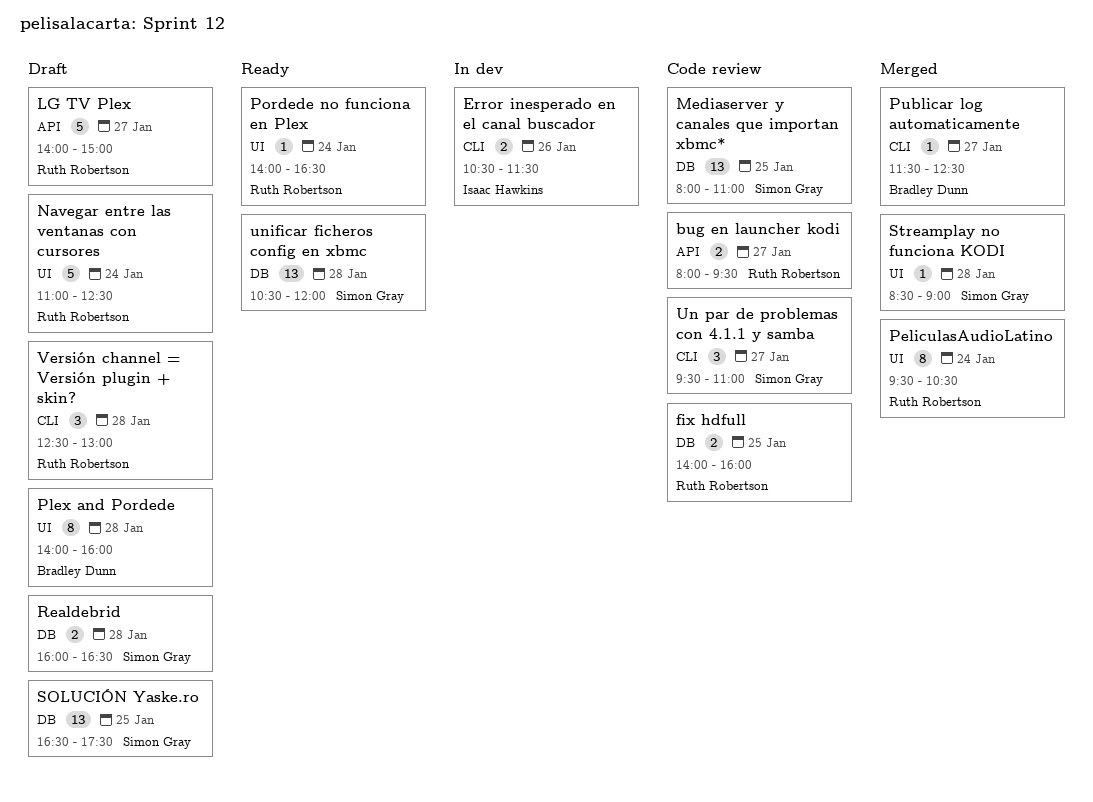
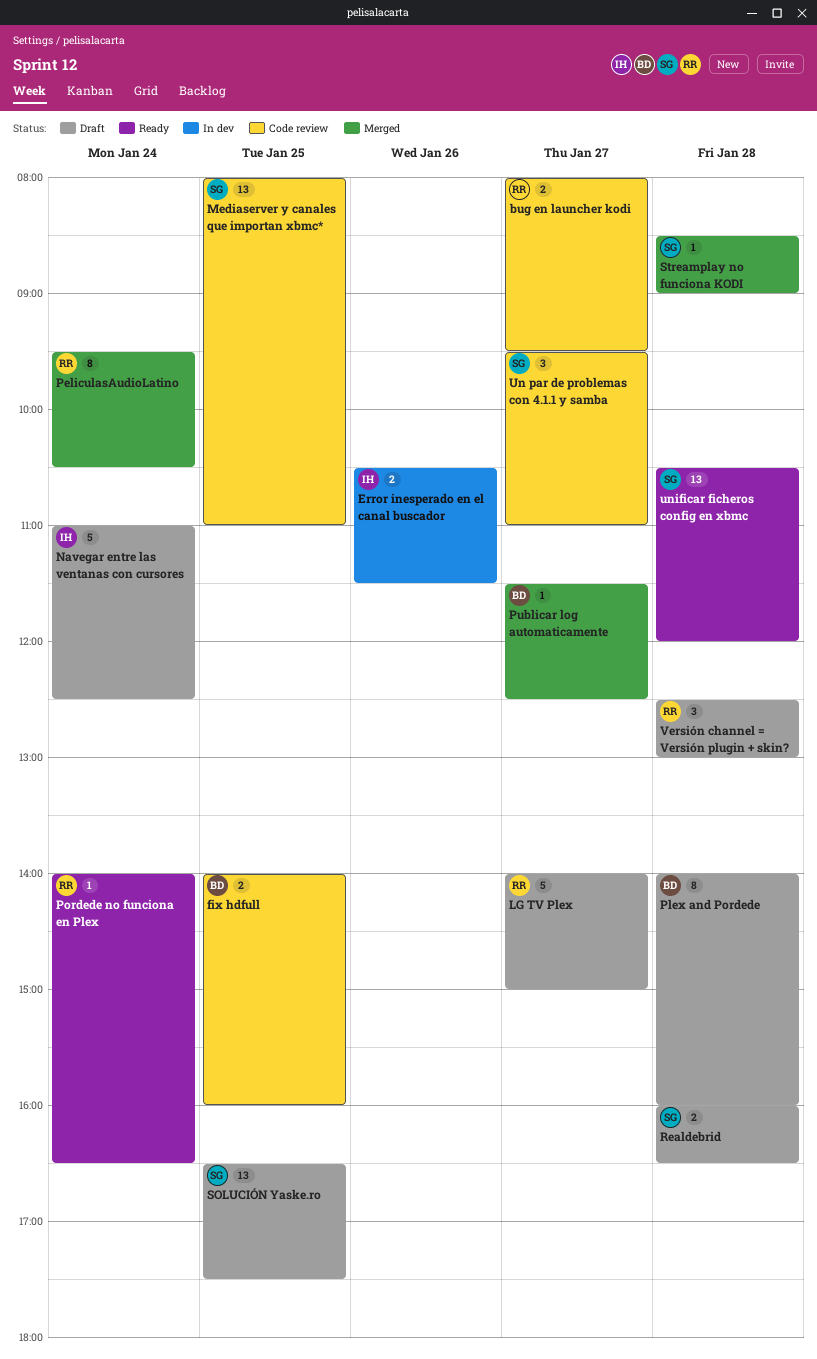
fix hdfull, owner: Ruth Robertson -> Bradley Dunn
Navegar entre las ventanas con cursores, owner: Ruth Robertson -> Isaac Hawkins

